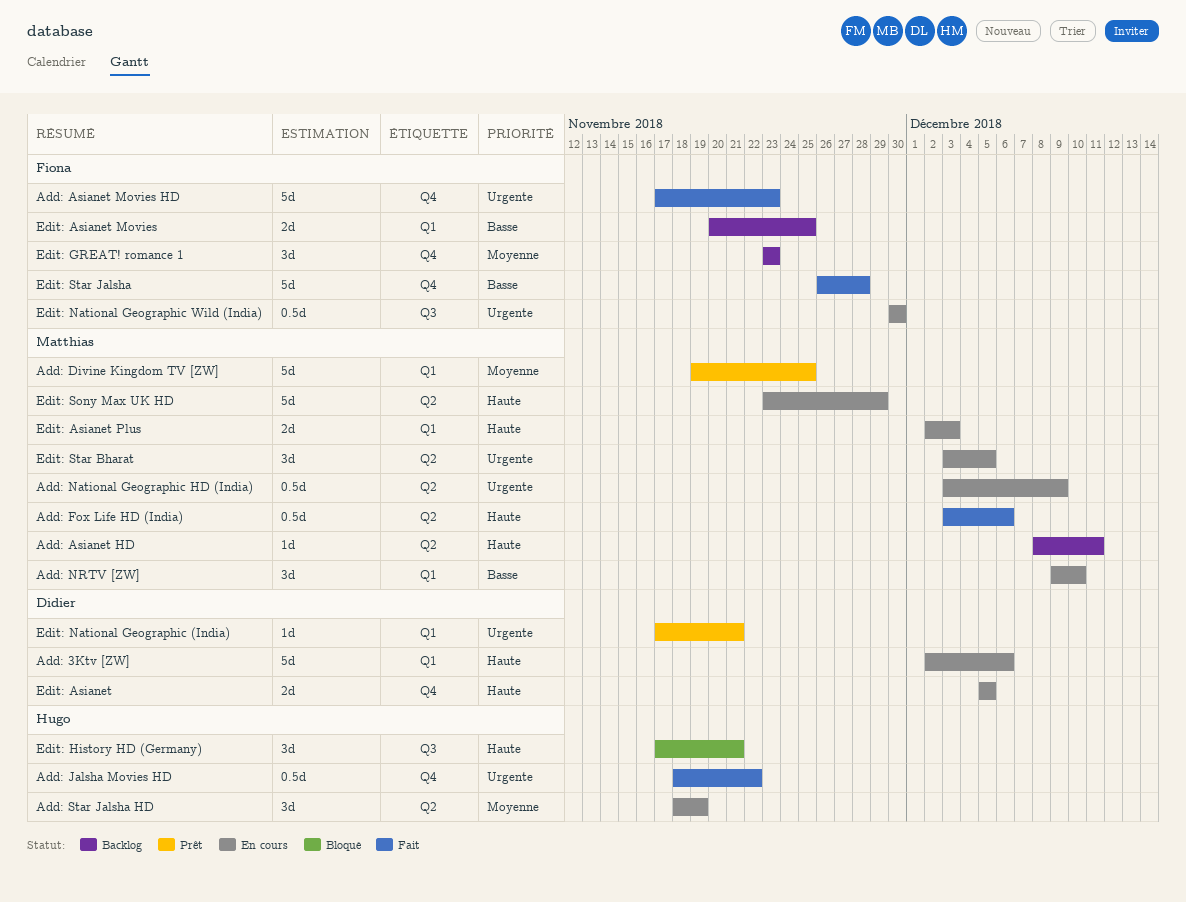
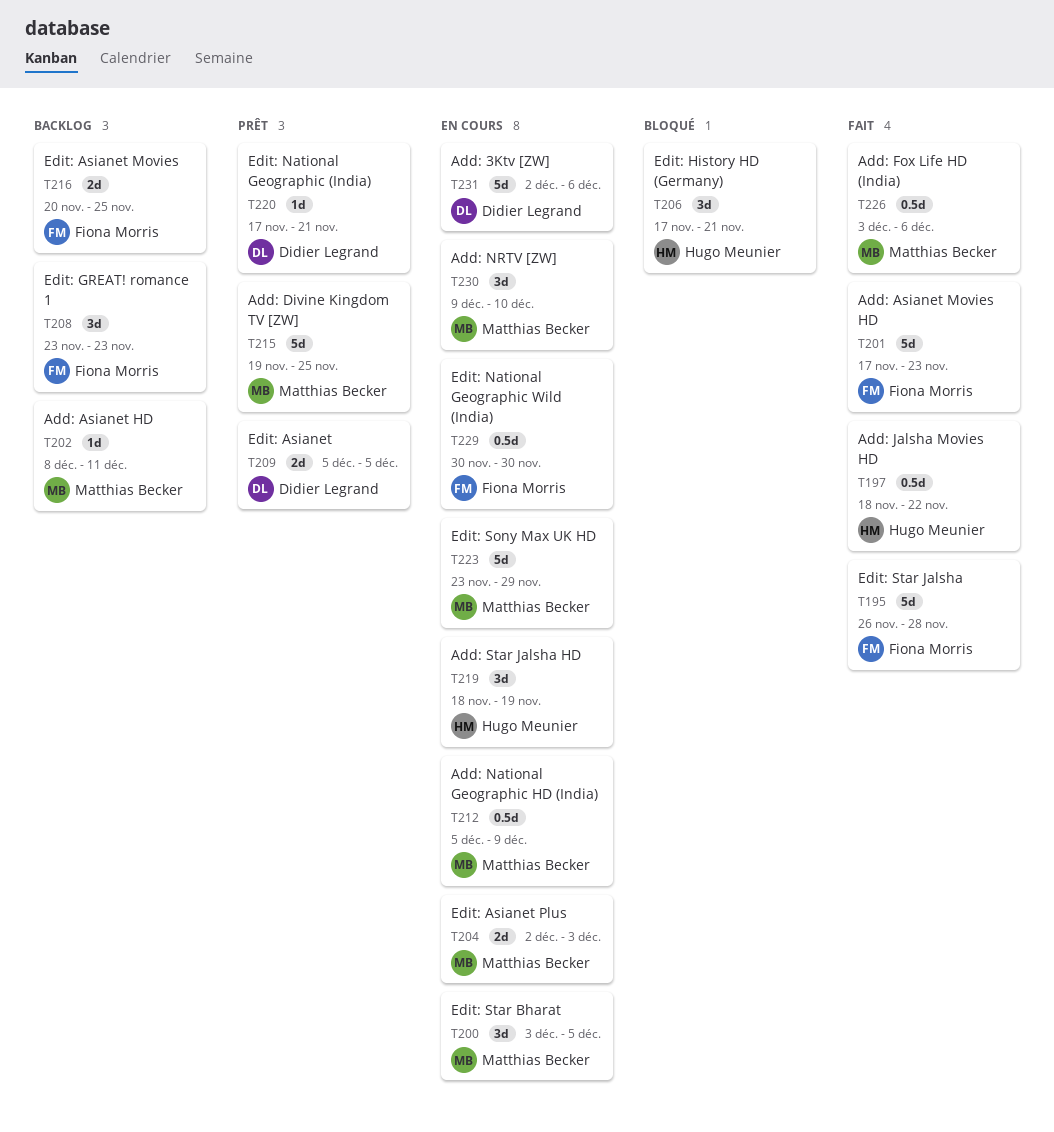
Add: National Geographic HD (India), start: Dec 3 -> Dec 5
Edit: Asianet, status: En cours -> Prêt

